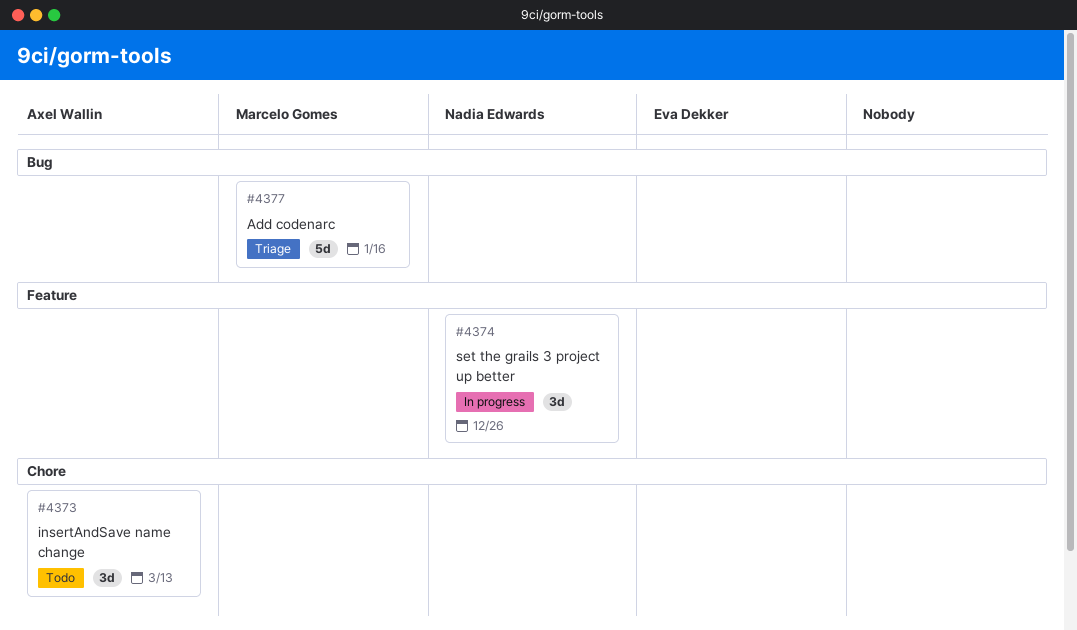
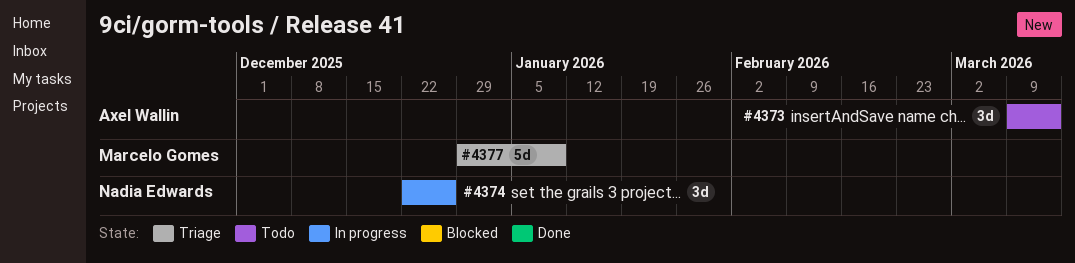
#4377, due: Jan 16 -> Jan 9

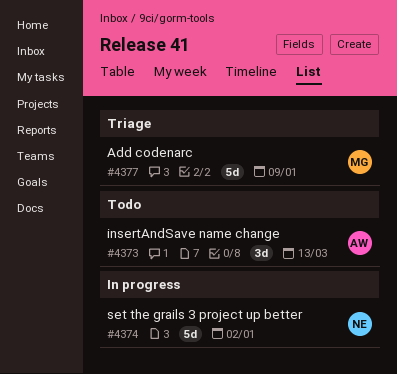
#4374, estimate: 3d -> 5d
#4374, due: Dec 26 -> Jan 2

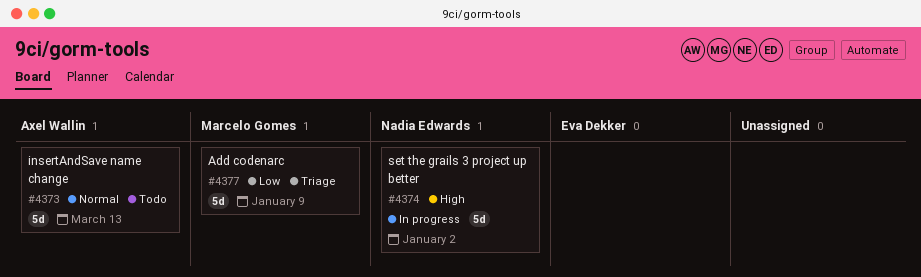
#4373, estimate: 3d -> 5d

